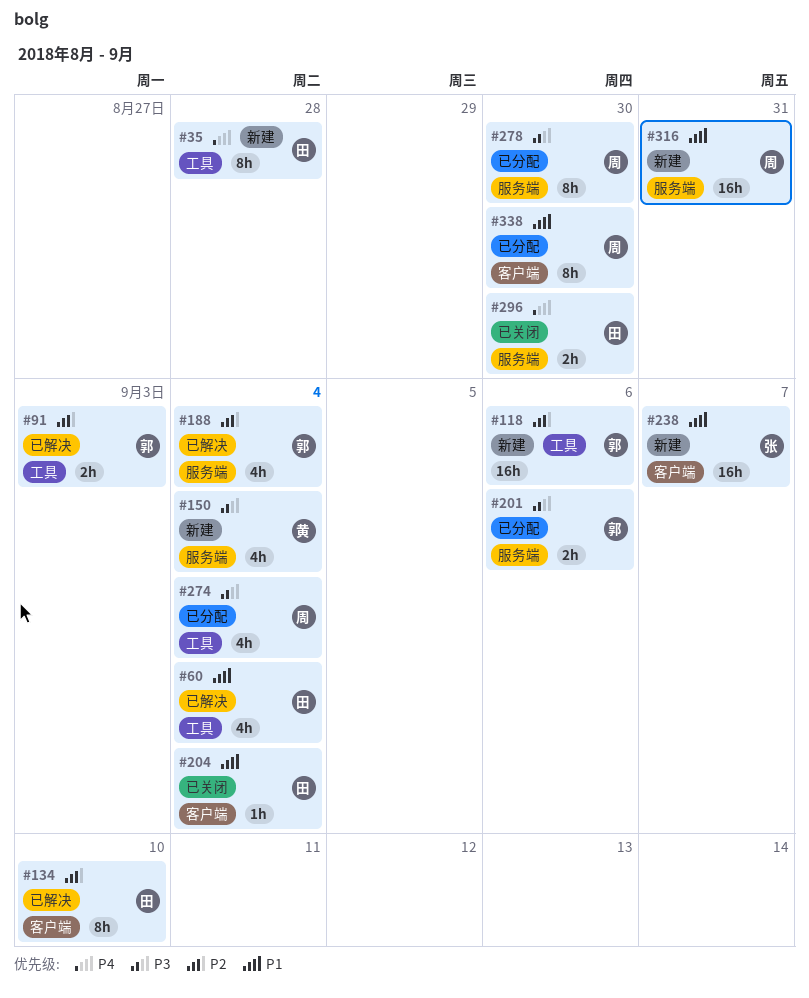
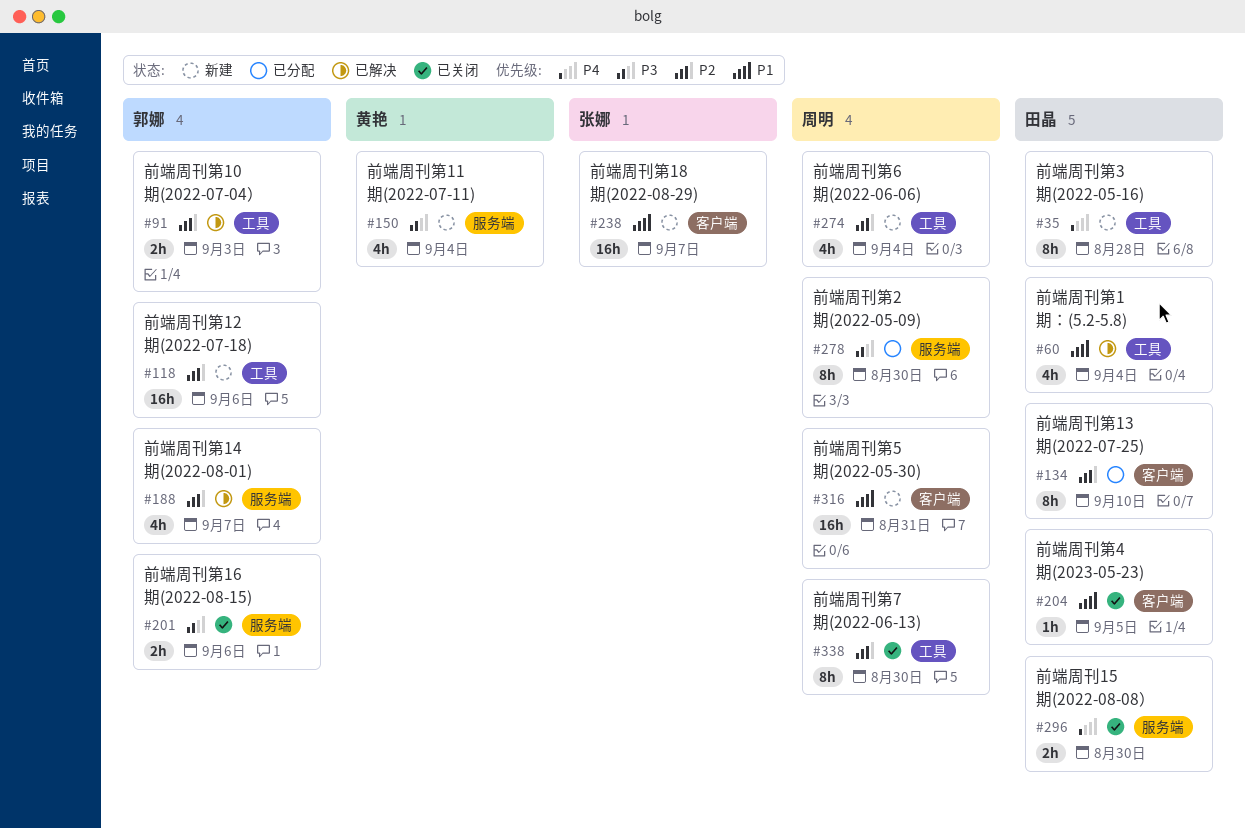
#134, status: 已解决 -> 已分配
#188, due: Sep 4 -> Sep 7
#201, status: 已分配 -> 已关闭
#204, due: Sep 4 -> Sep 5
#274, status: 已分配 -> 新建
#274, priority: P3 -> P2
#316, label: 服务端 -> 客户端
#338, status: 已分配 -> 已关闭
#338, priority: P1 -> P2
#338, label: 客户端 -> 工具

